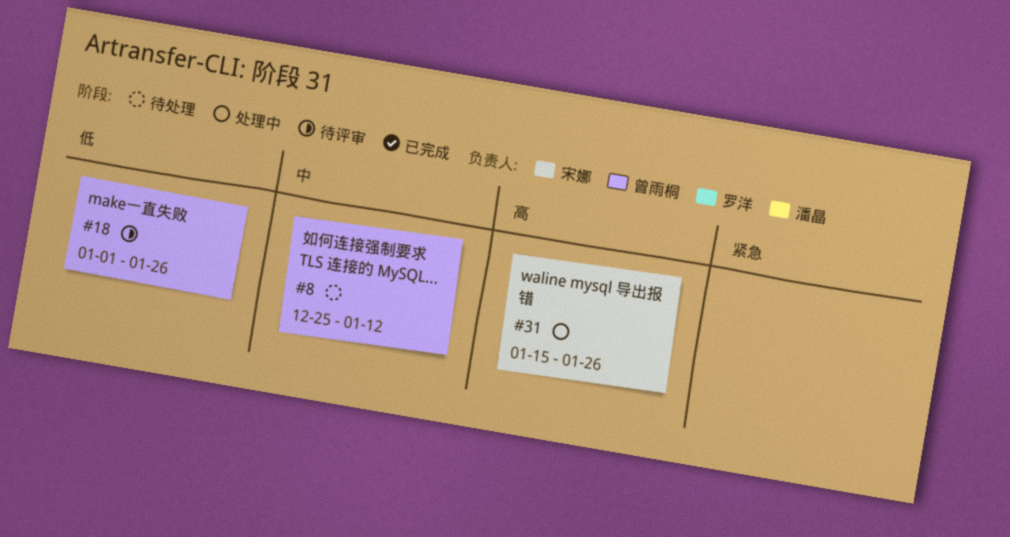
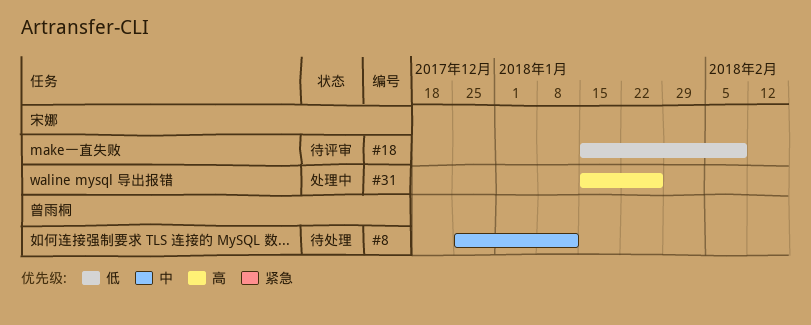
#18, owner: 曾雨桐 -> 宋娜
#18, start: Jan 1 -> Jan 15
#18, due: Jan 26 -> Feb 9

